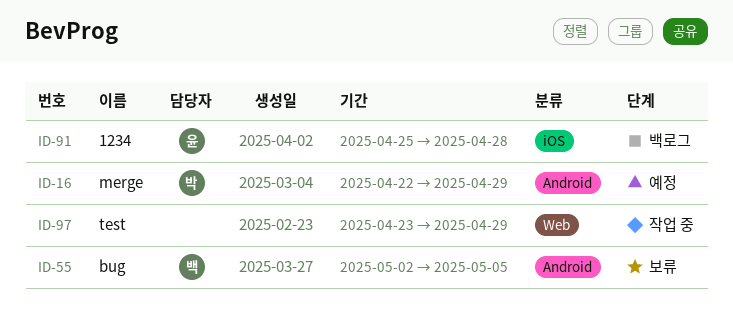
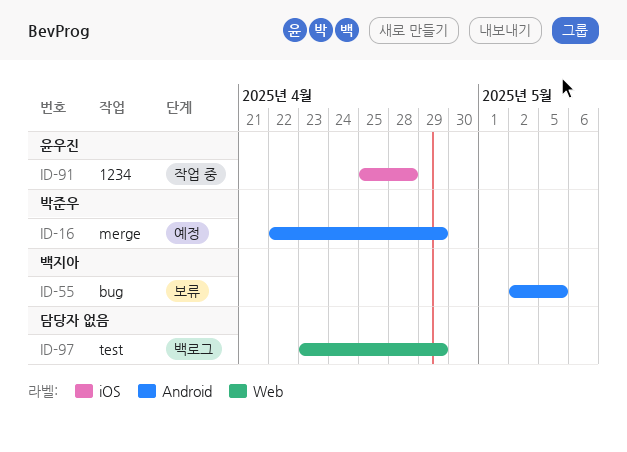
ID-91, status: 백로그 -> 작업 중
ID-97, status: 작업 중 -> 백로그

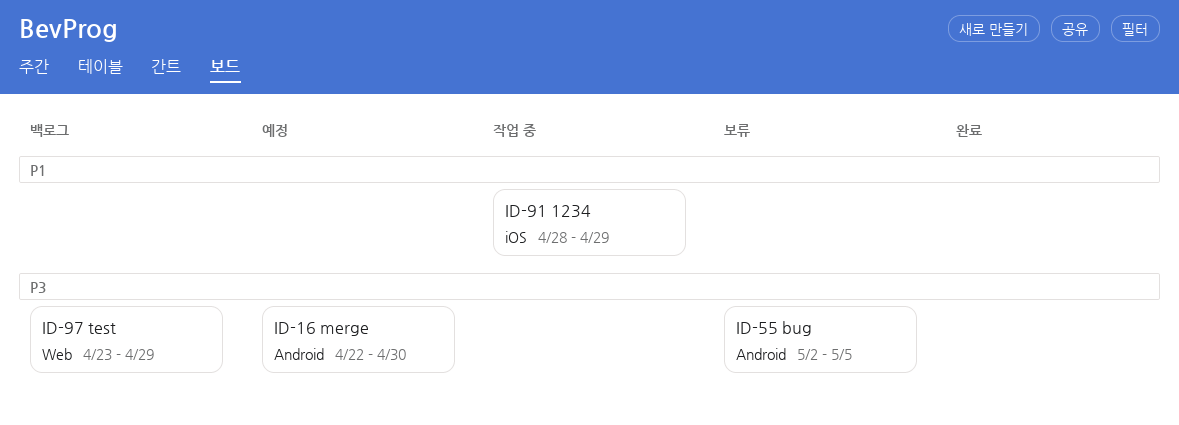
ID-16, due: Apr 29 -> Apr 30
ID-91, start: Apr 25 -> Apr 28
ID-91, due: Apr 28 -> Apr 29

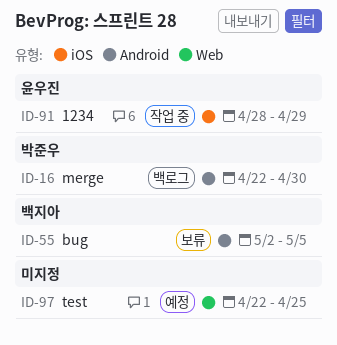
ID-16, status: 예정 -> 백로그
ID-97, status: 백로그 -> 예정
ID-97, start: Apr 23 -> Apr 22
ID-97, due: Apr 29 -> Apr 25

